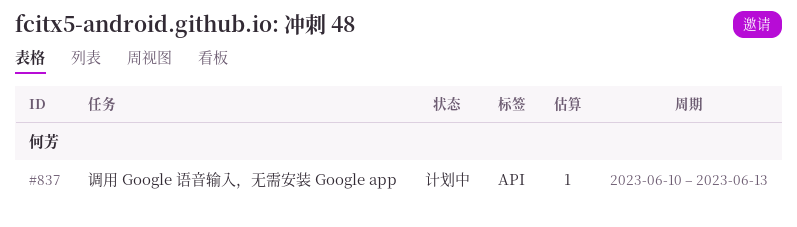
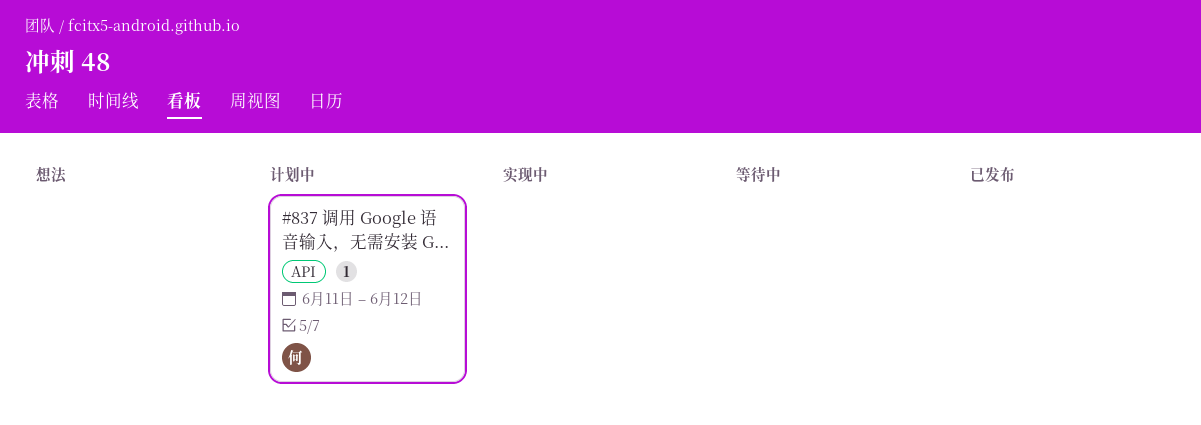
#837, start: Jun 10 -> Jun 11
#837, due: Jun 13 -> Jun 12

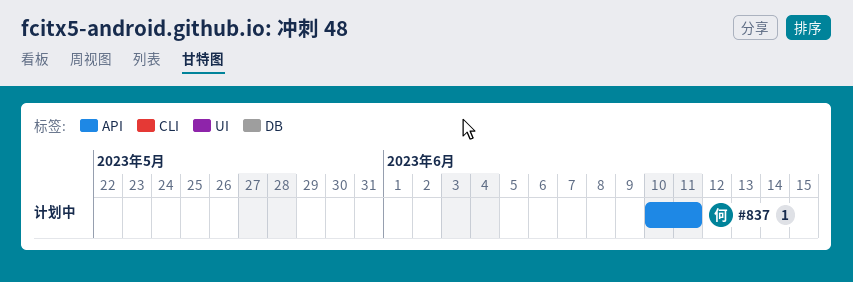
#837, start: Jun 11 -> Jun 10
#837, due: Jun 12 -> Jun 11

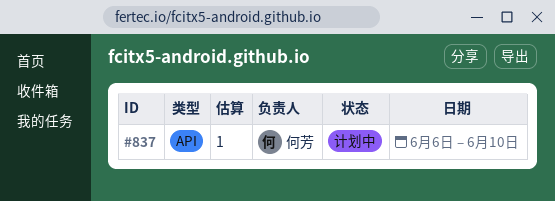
#837, start: Jun 10 -> Jun 6
#837, due: Jun 11 -> Jun 10

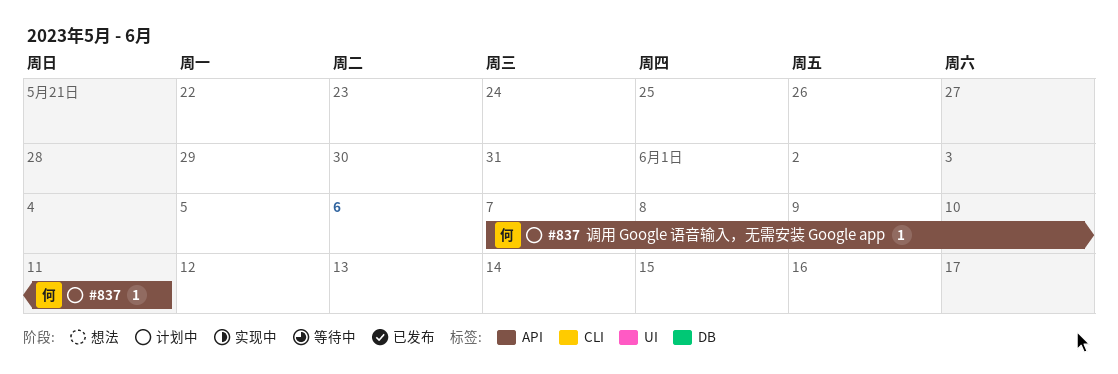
#837, start: Jun 6 -> Jun 7
#837, due: Jun 10 -> Jun 11

